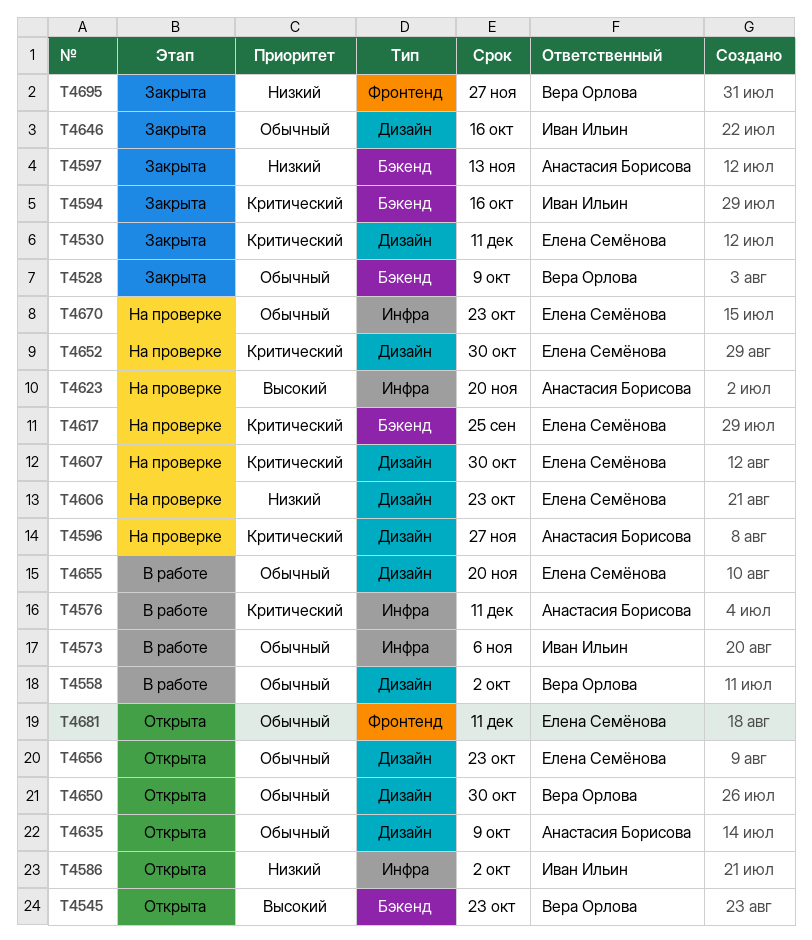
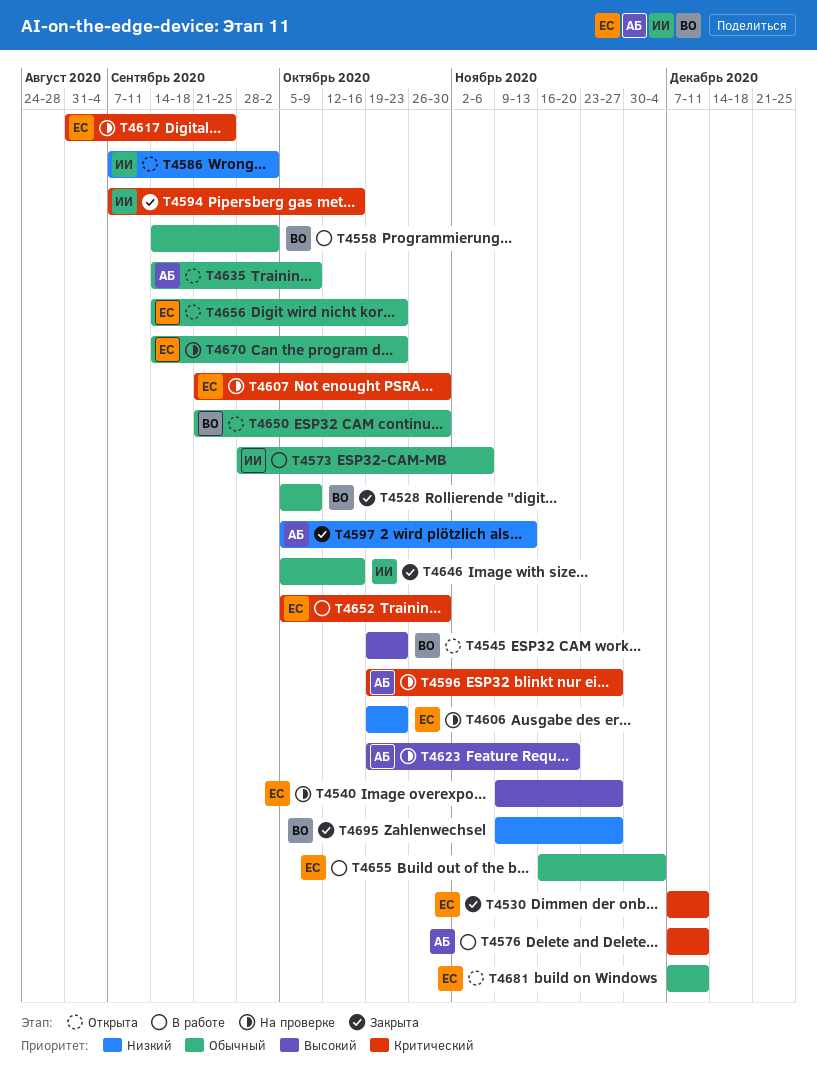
T4540: none -> present
T4652, status: На проверке -> В работе
T4655, due: Nov 20 -> Dec 4

